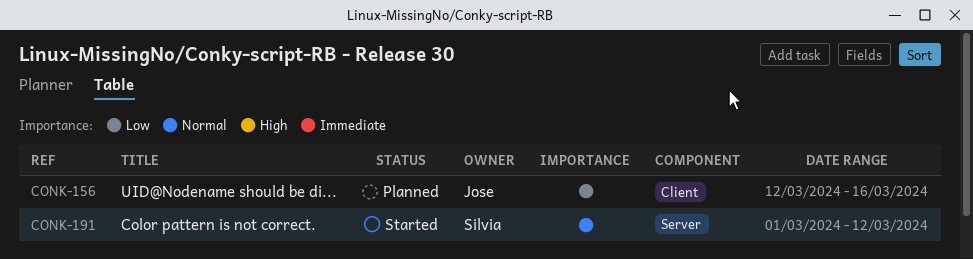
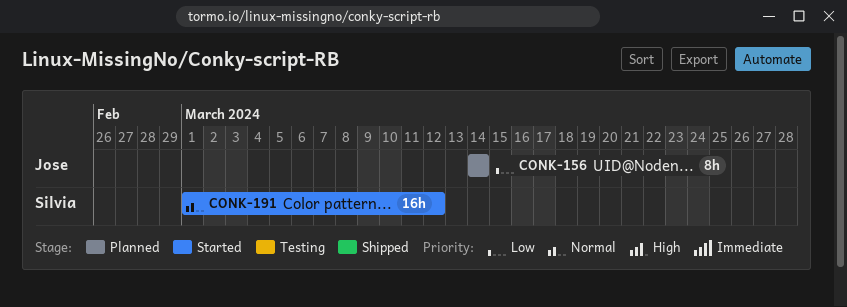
CONK-156, start: Mar 12 -> Mar 14
CONK-156, due: Mar 16 -> Mar 14

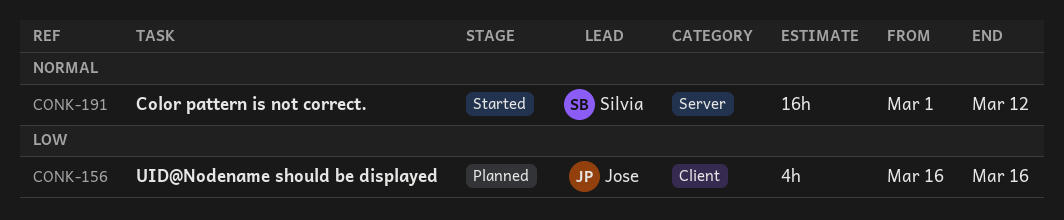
CONK-156, estimate: 8h -> 4h
CONK-156, start: Mar 14 -> Mar 16
CONK-156, due: Mar 14 -> Mar 16

